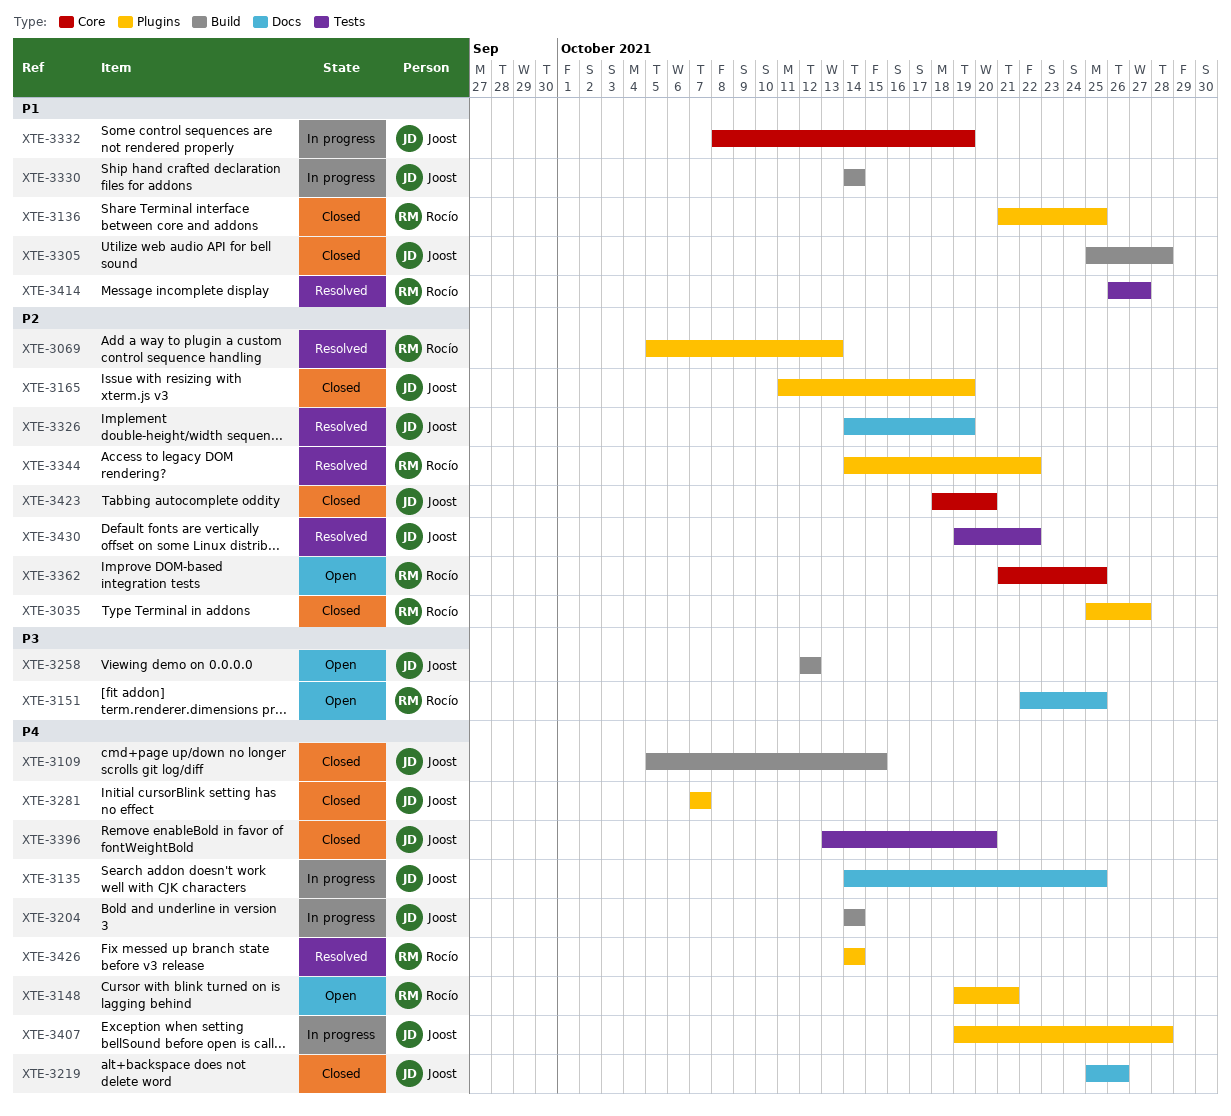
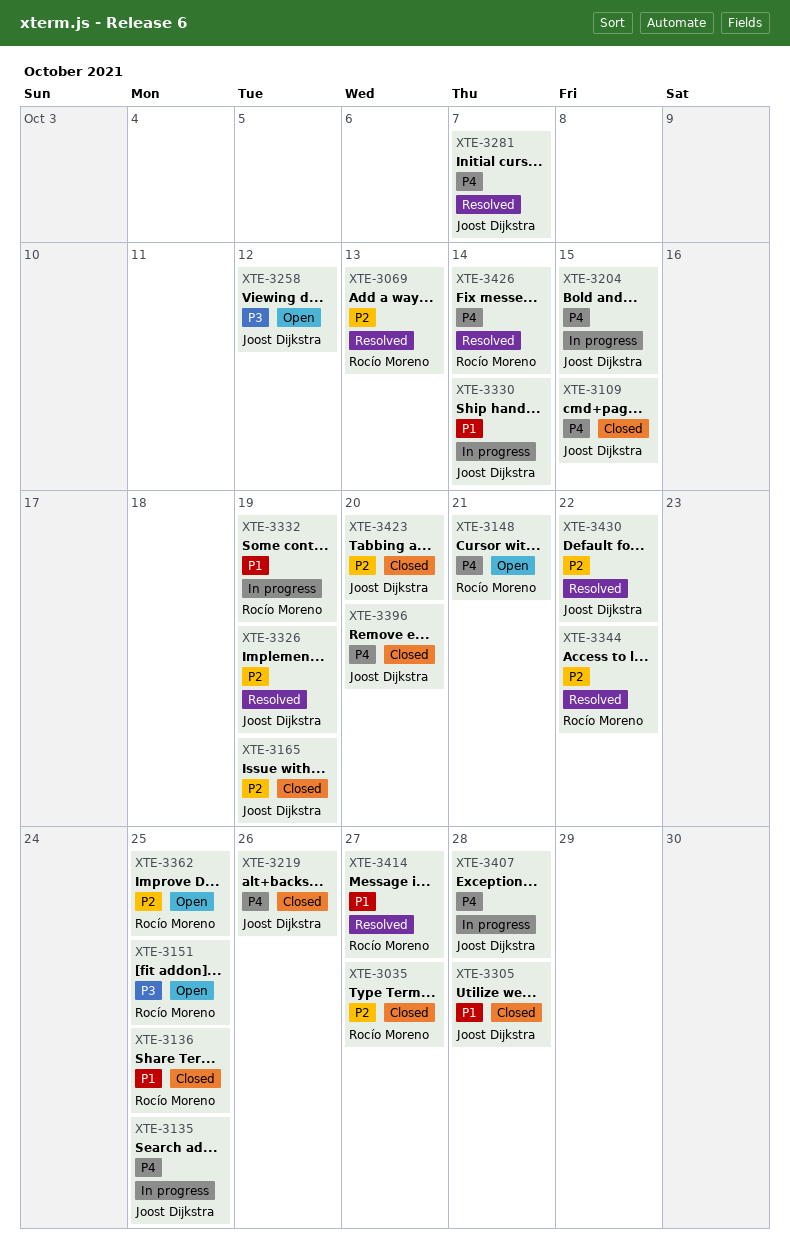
XTE-3204, due: Oct 14 -> Oct 15
XTE-3281, status: Closed -> Resolved
XTE-3332, owner: Joost Dijkstra -> Rocío Moreno

